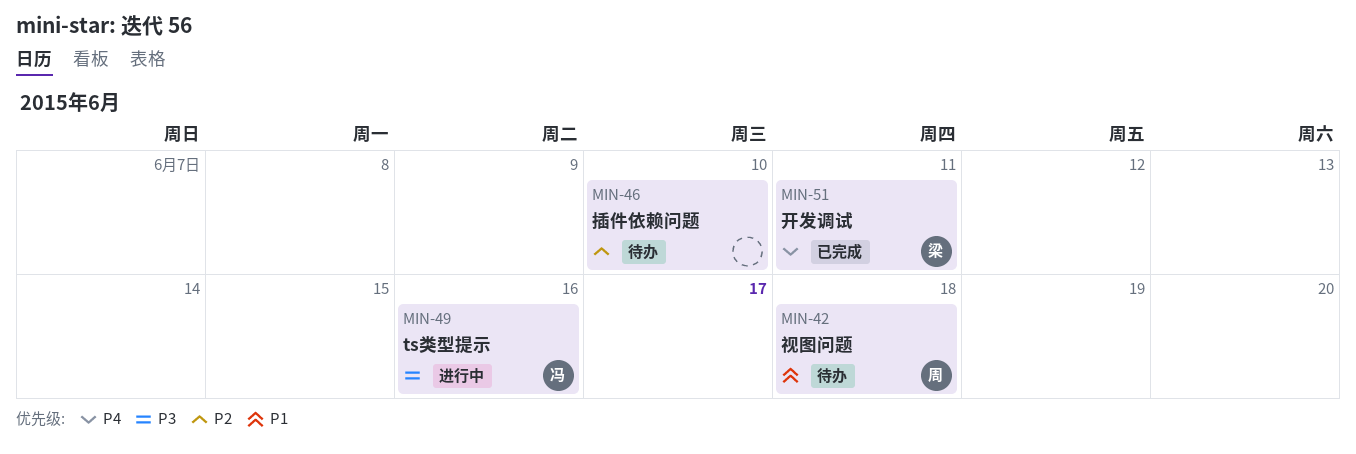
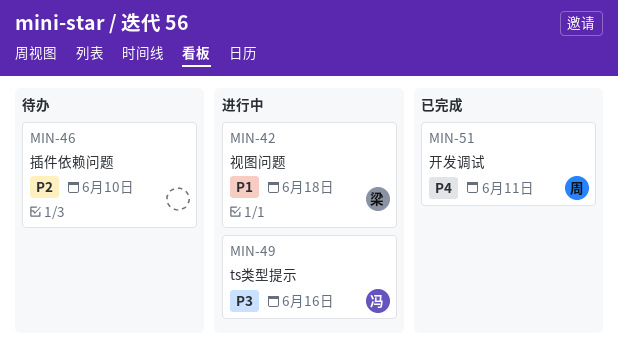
MIN-42, status: 待办 -> 进行中
MIN-42, owner: 周 -> 梁
MIN-51, owner: 梁 -> 周

